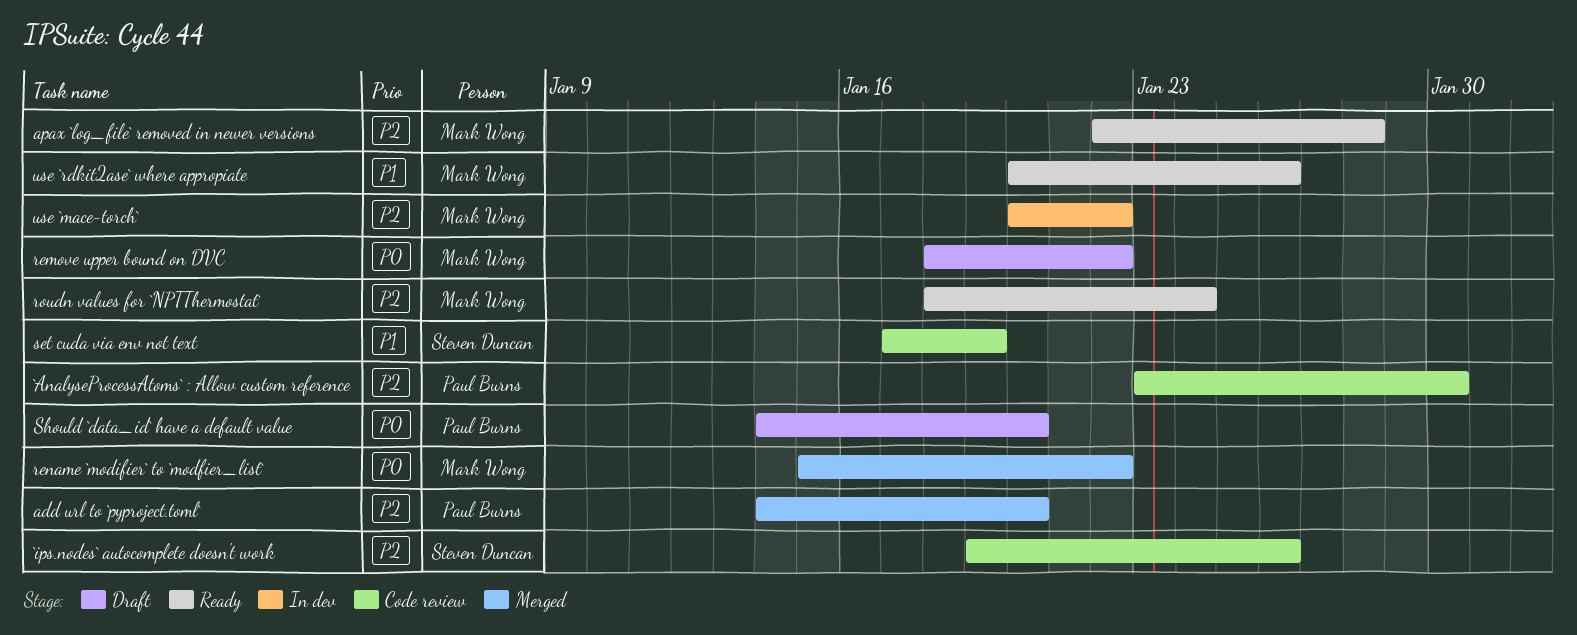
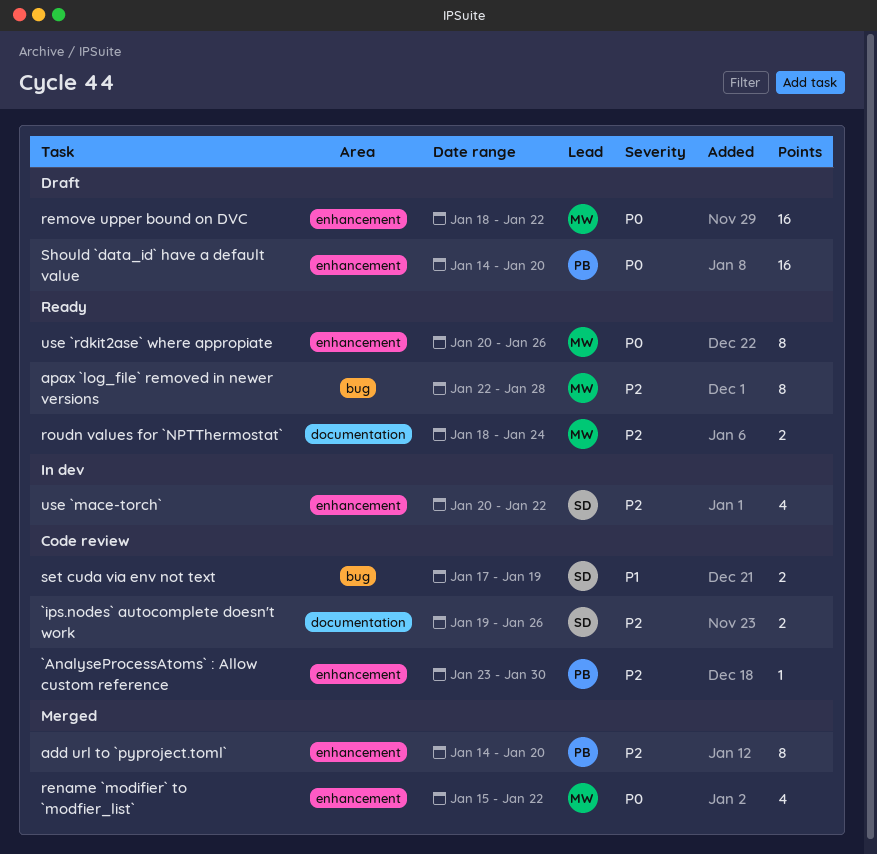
use `mace-torch`, owner: Mark Wong -> Steven Duncan
use `rdkit2ase` where appropiate, priority: P1 -> P0

